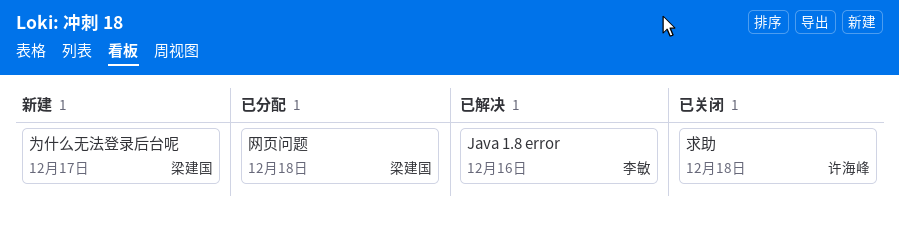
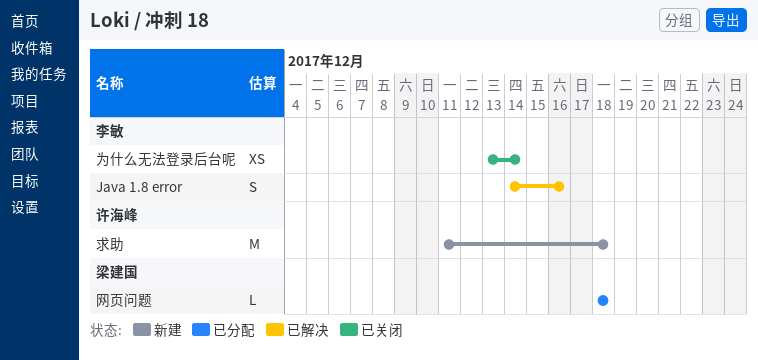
为什么无法登录后台呢, status: 新建 -> 已关闭
为什么无法登录后台呢, owner: 梁建国 -> 李敏
为什么无法登录后台呢, due: Dec 17 -> Dec 14
求助, status: 已关闭 -> 新建

